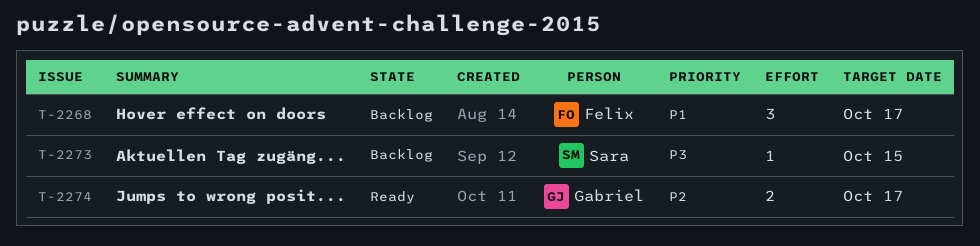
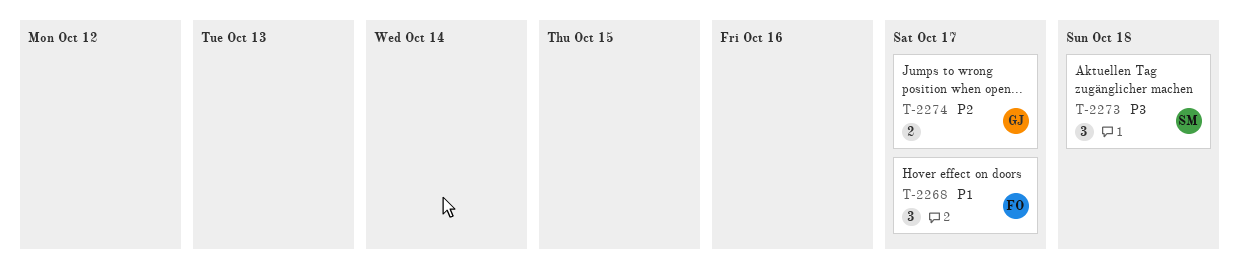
T-2273, estimate: 1 -> 3
T-2273, due: Oct 15 -> Oct 18

